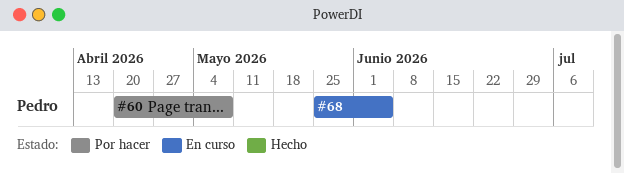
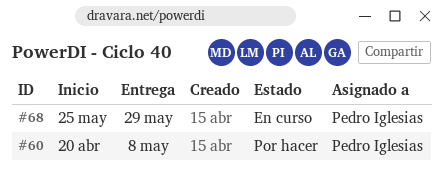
#68, due: Jun 5 -> May 29

